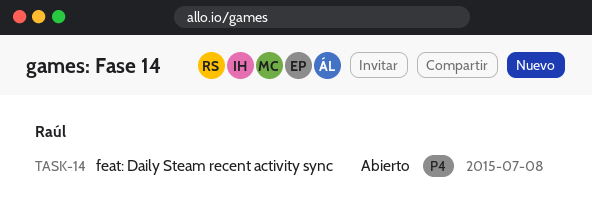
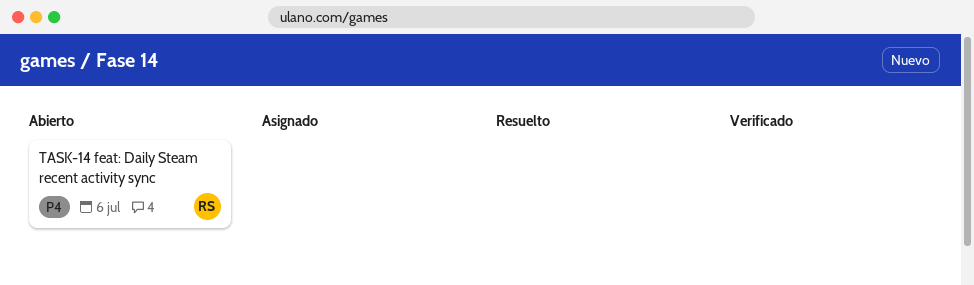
TASK-14, due: Jul 8 -> Jul 6

